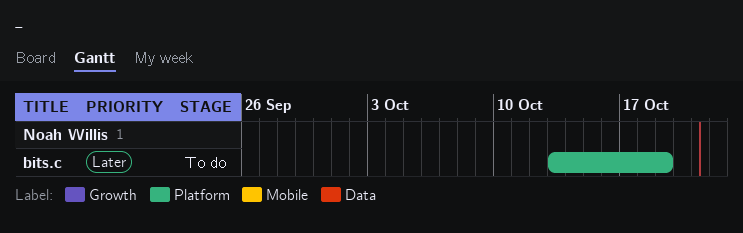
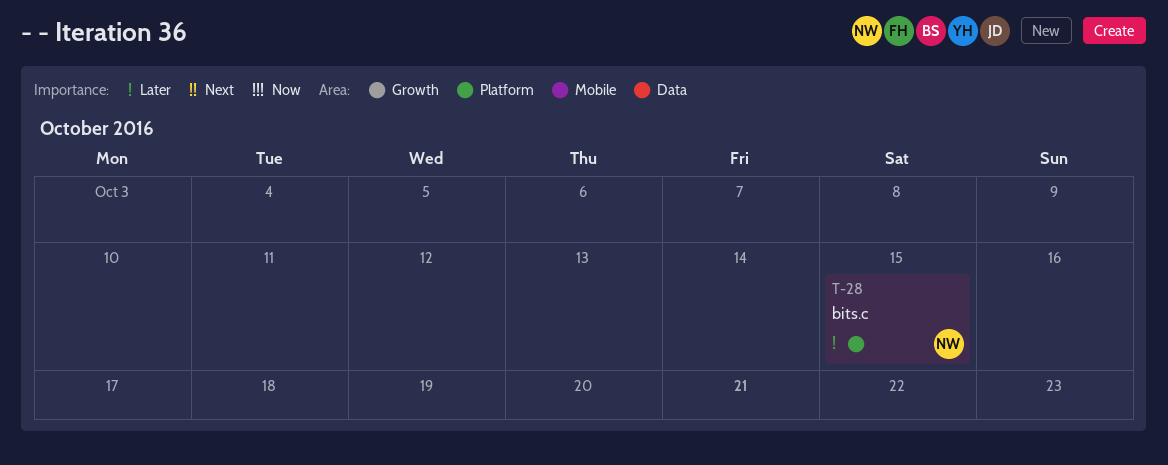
bits.c, due: Oct 19 -> Oct 15

